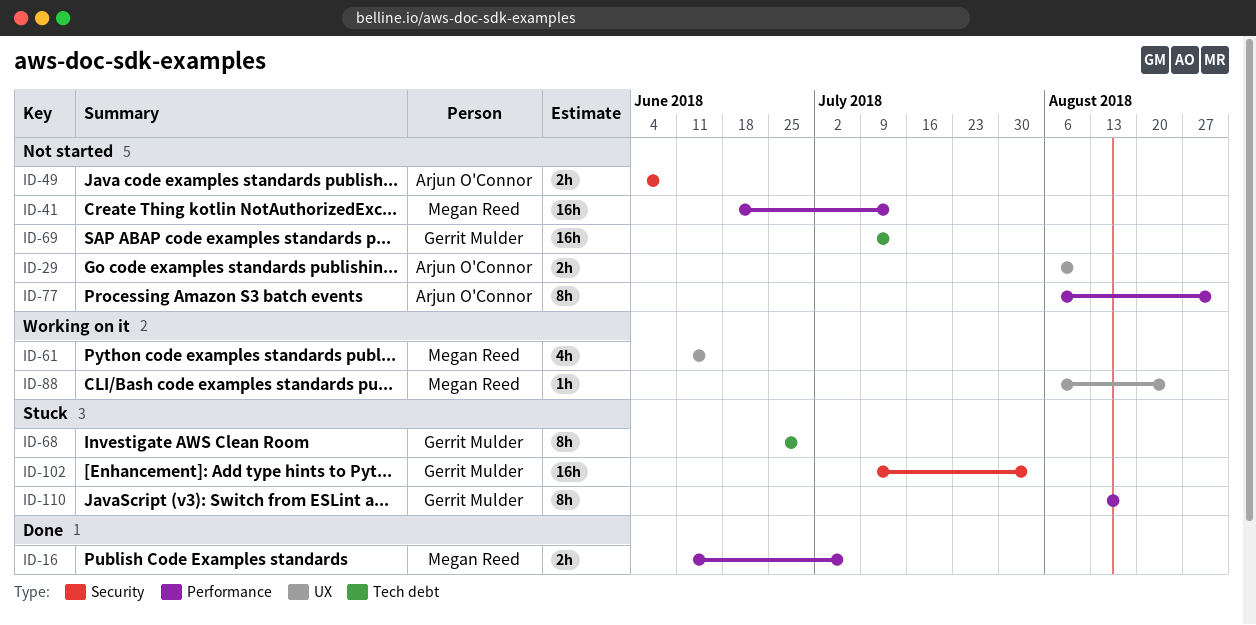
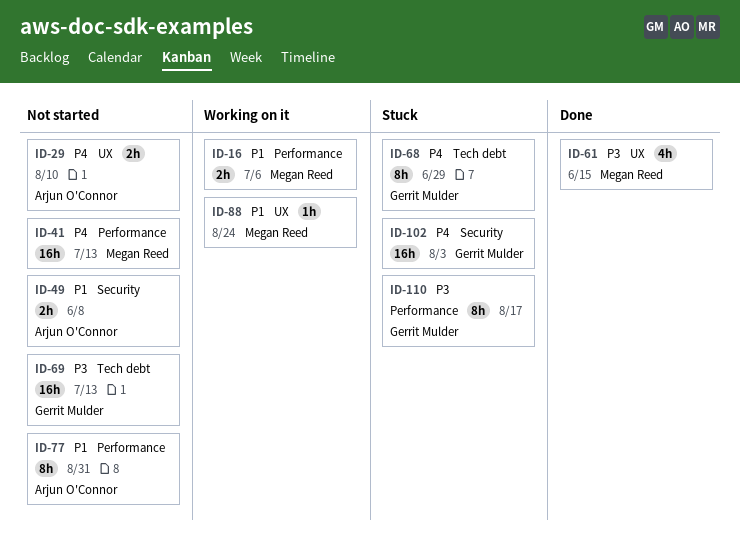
ID-16, status: Done -> Working on it
ID-61, status: Working on it -> Done

